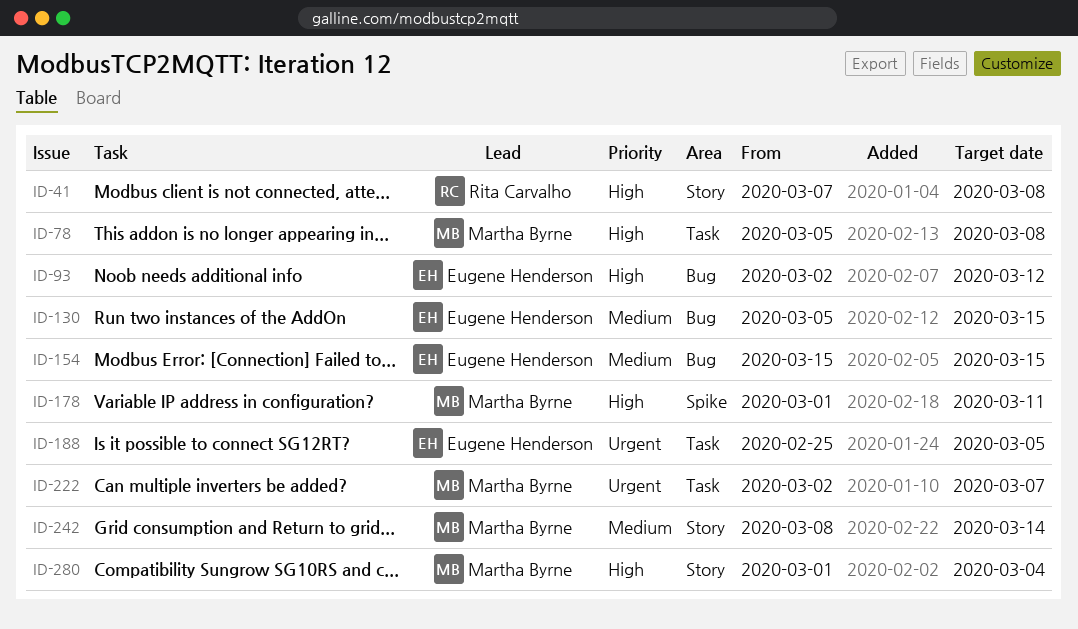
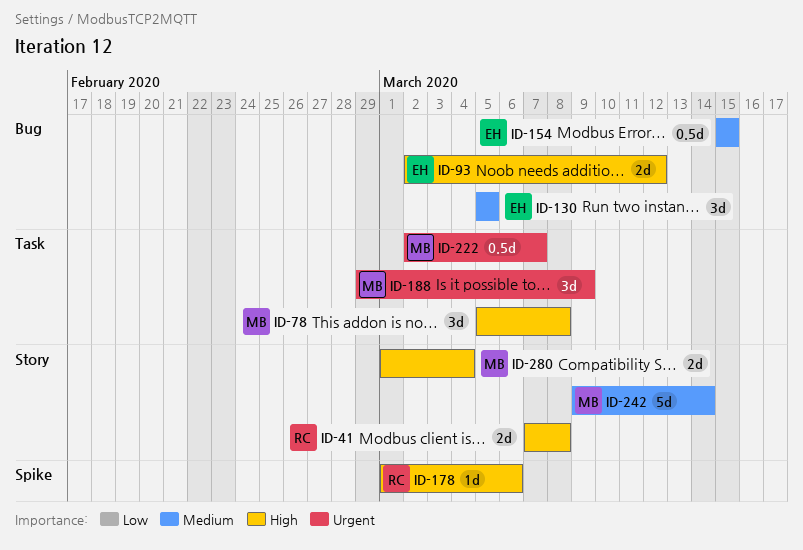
ID-130, due: Mar 15 -> Mar 5
ID-178, owner: Martha Byrne -> Rita Carvalho
ID-178, due: Mar 11 -> Mar 6
ID-188, owner: Eugene Henderson -> Martha Byrne
ID-188, start: Feb 25 -> Feb 29
ID-188, due: Mar 5 -> Mar 9
ID-242, start: Mar 8 -> Mar 9

